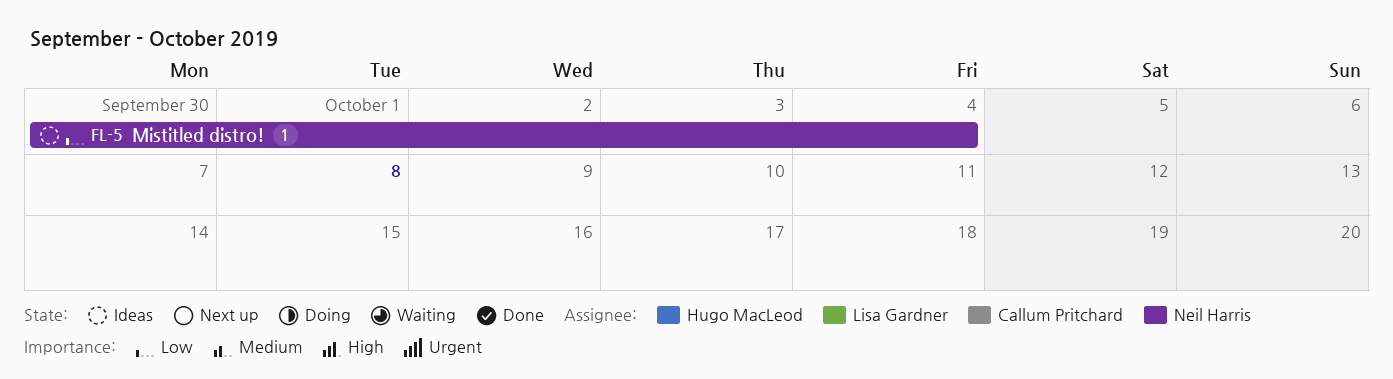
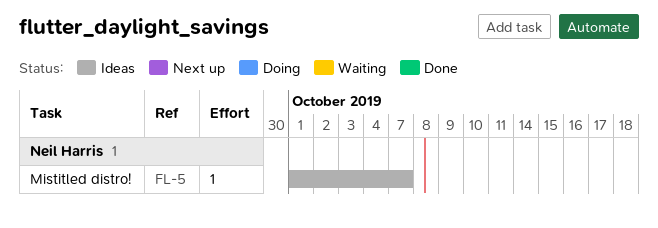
FL-5, start: Sep 30 -> Oct 1
FL-5, due: Oct 4 -> Oct 7

